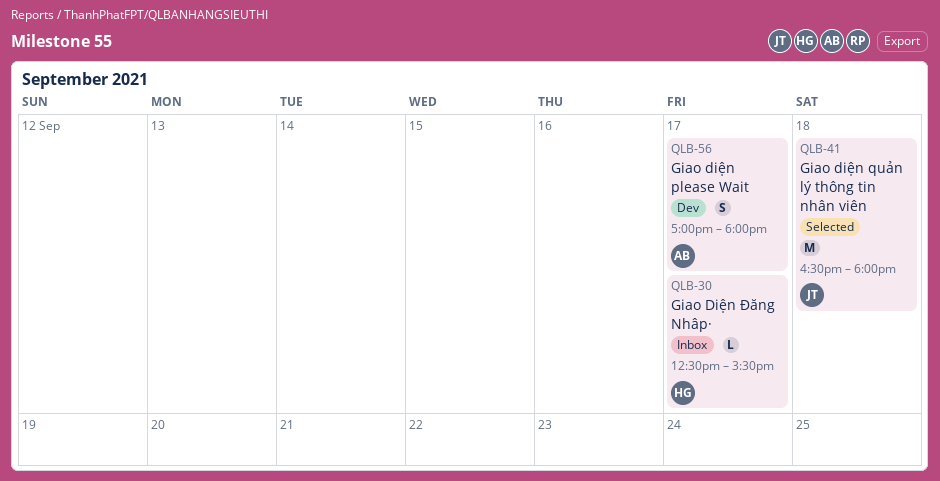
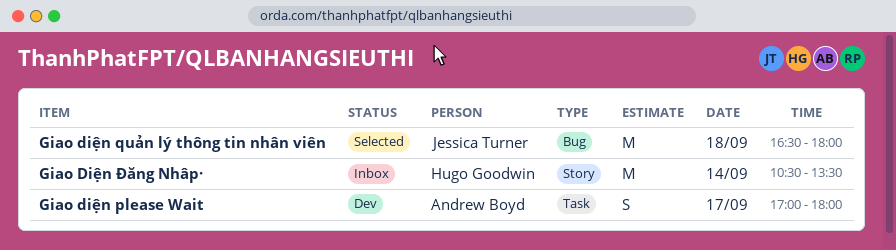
Giao Diện Đăng Nhâp·, estimate: L -> M
Giao Diện Đăng Nhâp·, day: Sep 17 -> Sep 14
Giao Diện Đăng Nhâp·, begins: 12:30 -> 10:30
Giao Diện Đăng Nhâp·, ends: 15:30 -> 13:30

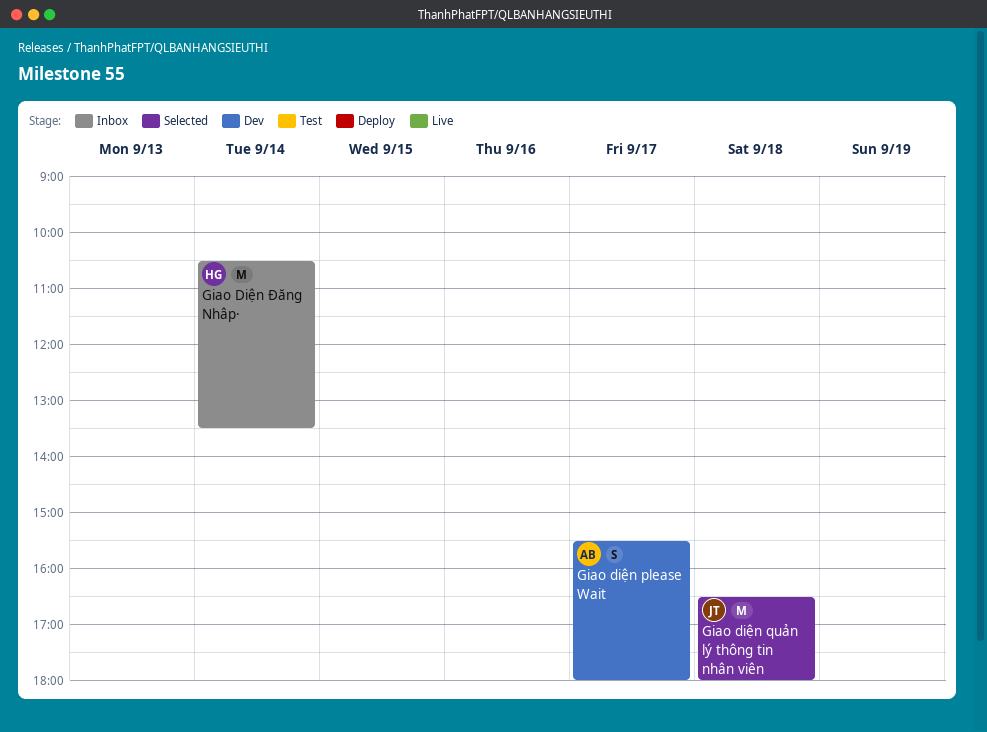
Giao diện please Wait, begins: 17:00 -> 15:30

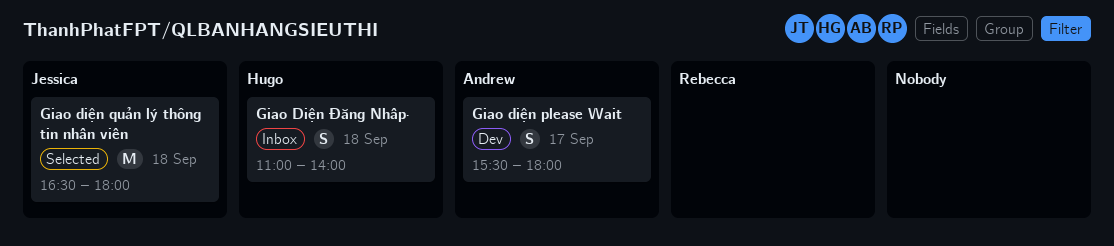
Giao Diện Đăng Nhâp·, estimate: M -> S
Giao Diện Đăng Nhâp·, day: Sep 14 -> Sep 18
Giao Diện Đăng Nhâp·, begins: 10:30 -> 11:00
Giao Diện Đăng Nhâp·, ends: 13:30 -> 14:00

